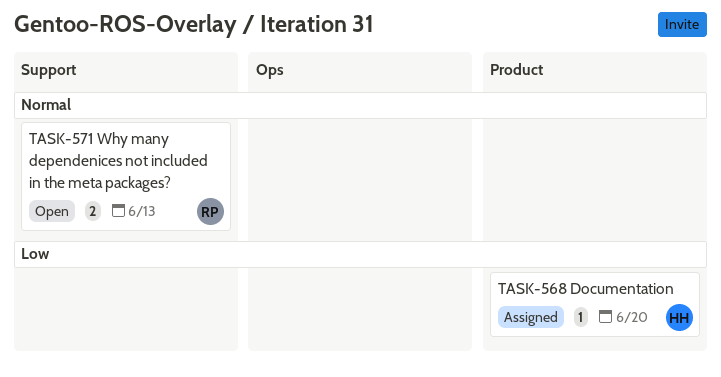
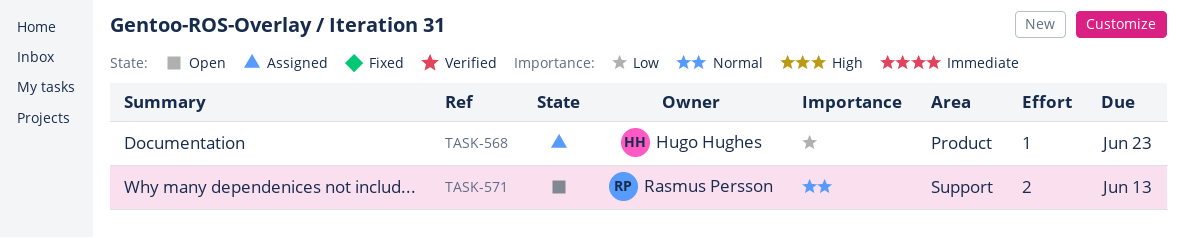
TASK-568, due: Jun 20 -> Jun 23

